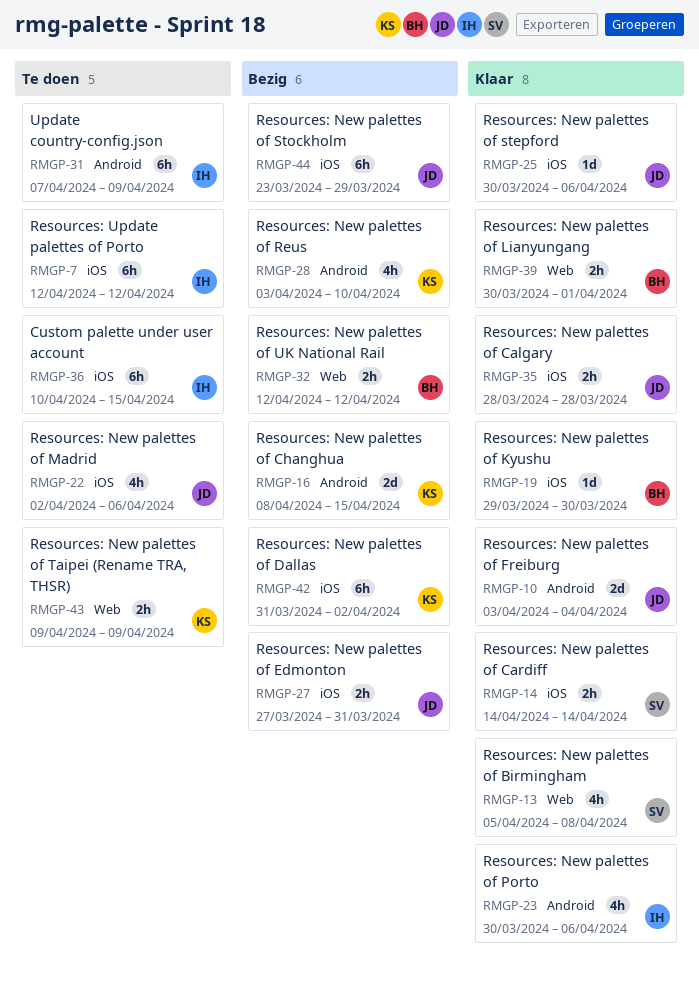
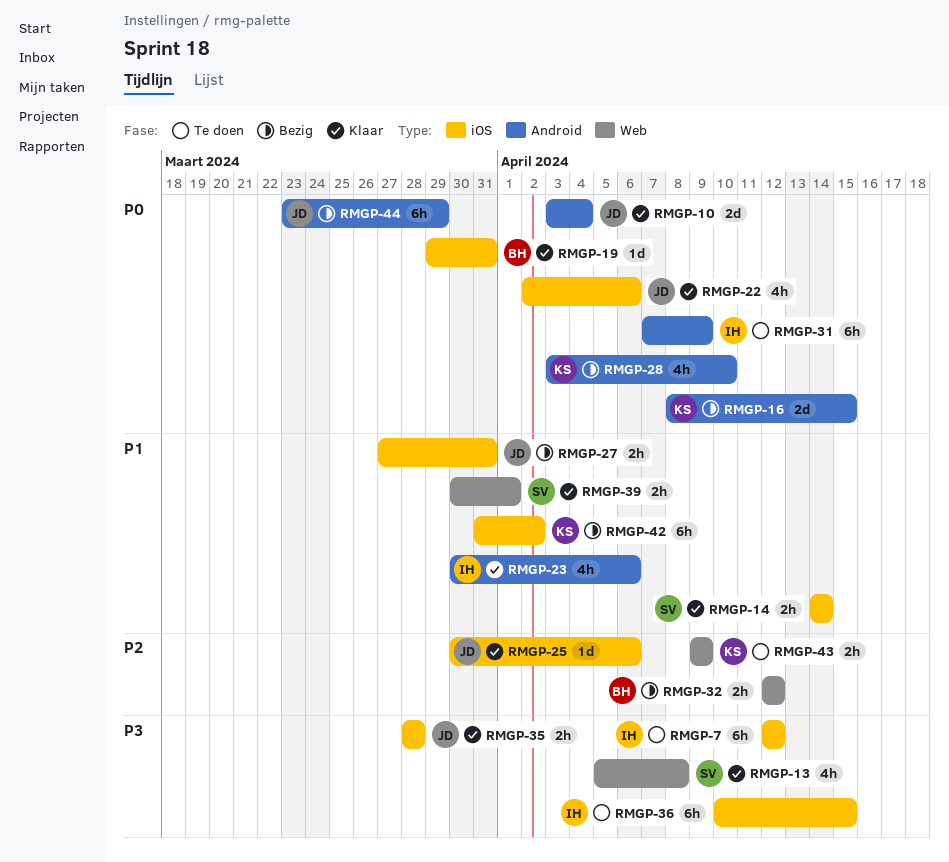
RMGP-19, due: Mar 30 -> Mar 31
RMGP-22, status: Te doen -> Klaar
RMGP-39, owner: BH -> SV
RMGP-44, label: iOS -> Android

